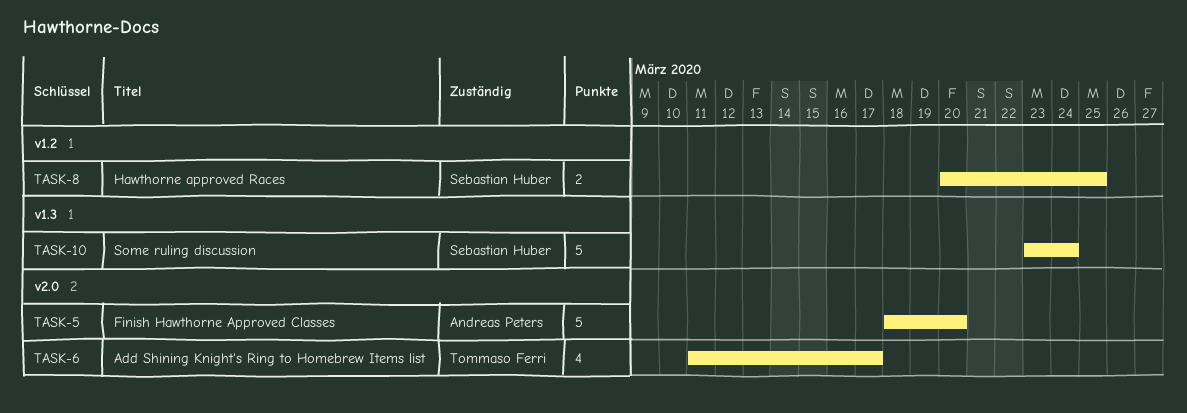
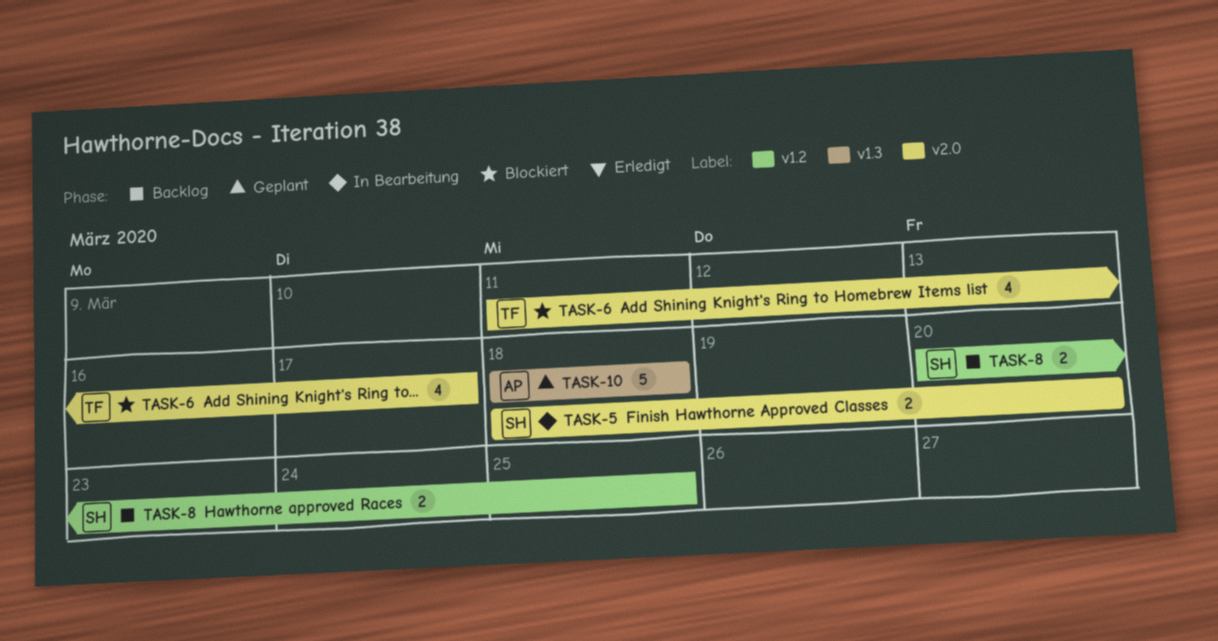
TASK-5, owner: Andreas Peters -> Sebastian Huber
TASK-5, estimate: 5 -> 2
TASK-10, owner: Sebastian Huber -> Andreas Peters
TASK-10, start: Mar 23 -> Mar 18
TASK-10, due: Mar 24 -> Mar 18

